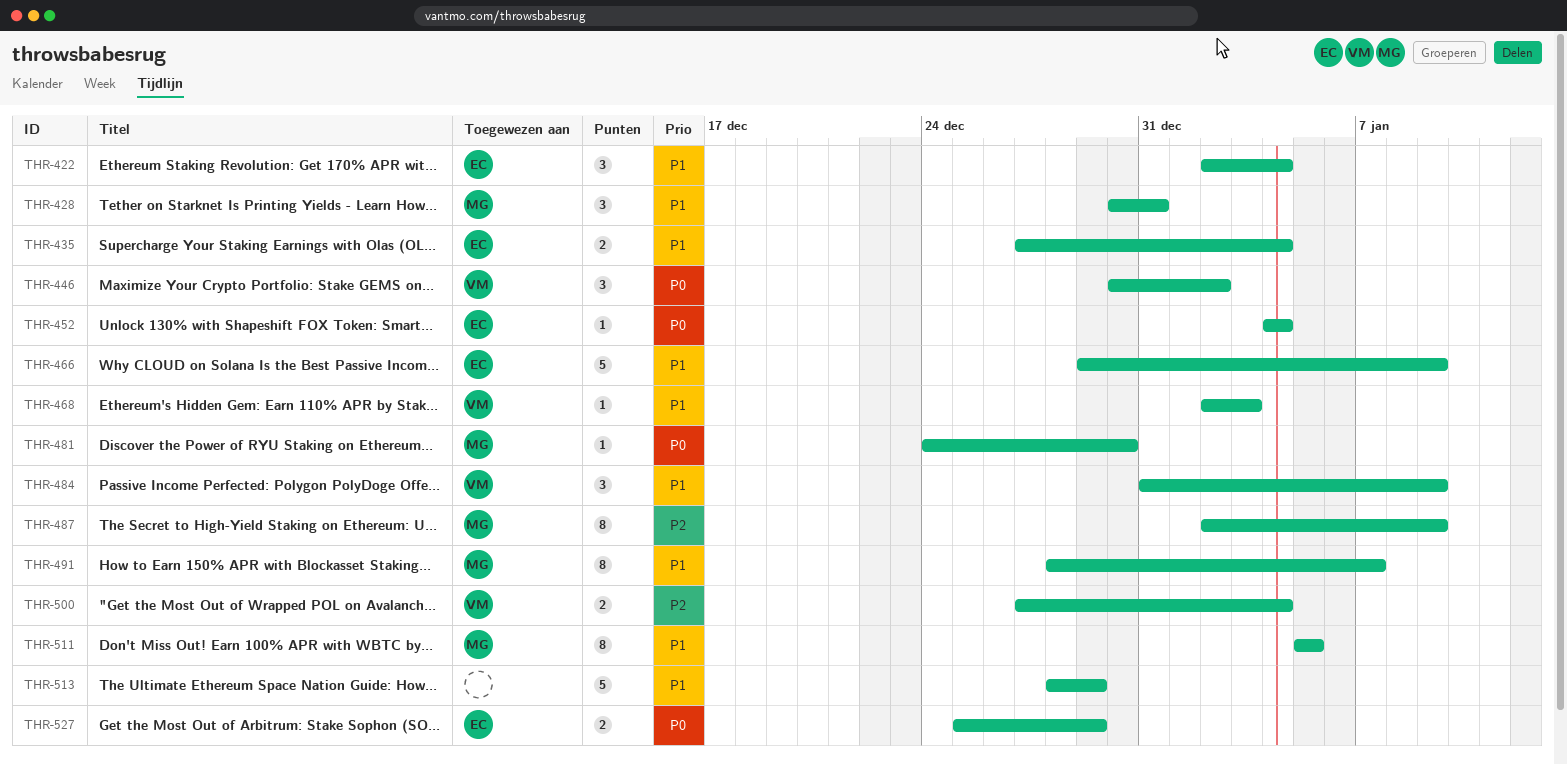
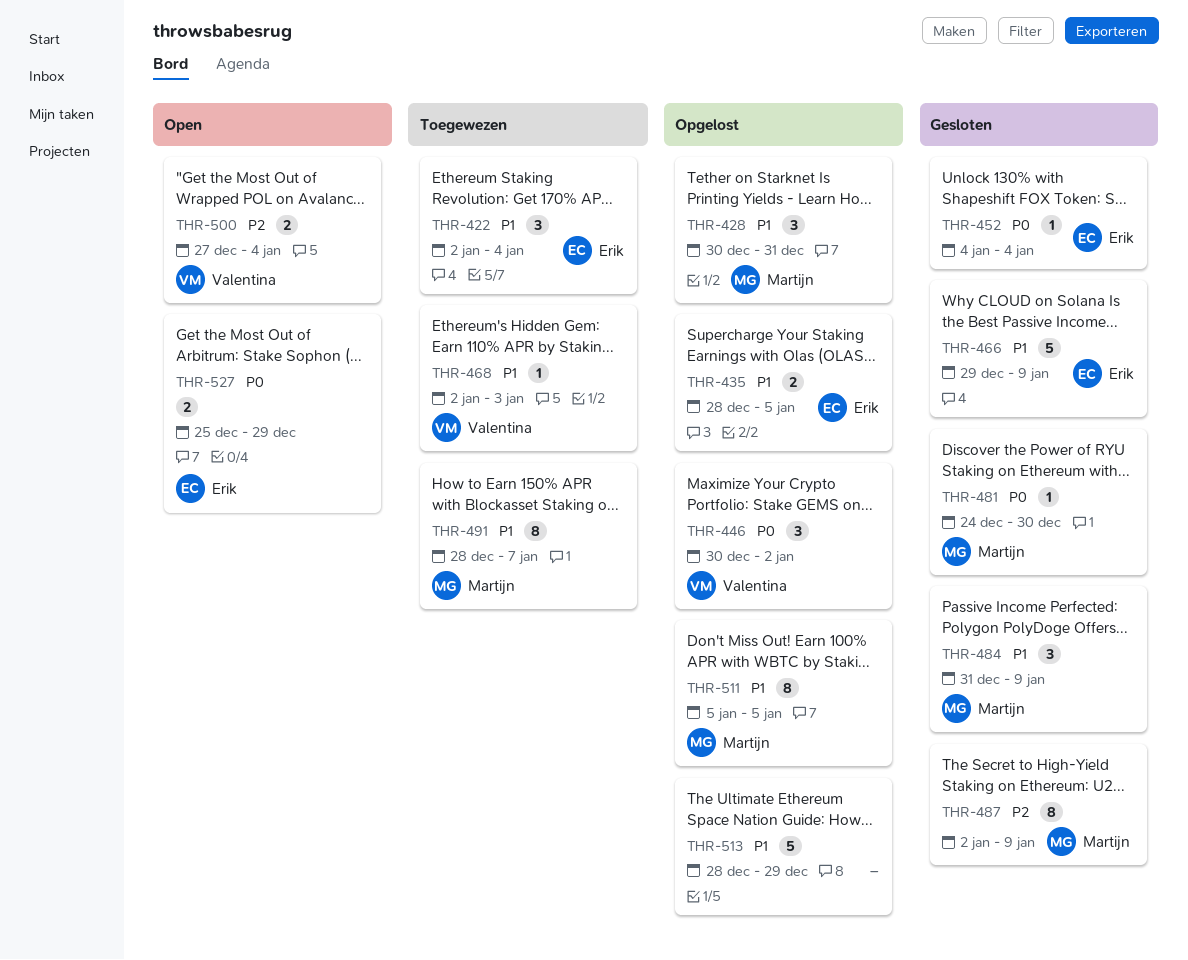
THR-435, start: Dec 27 -> Dec 28
THR-435, due: Jan 4 -> Jan 5
THR-484, owner: Valentina -> Martijn

